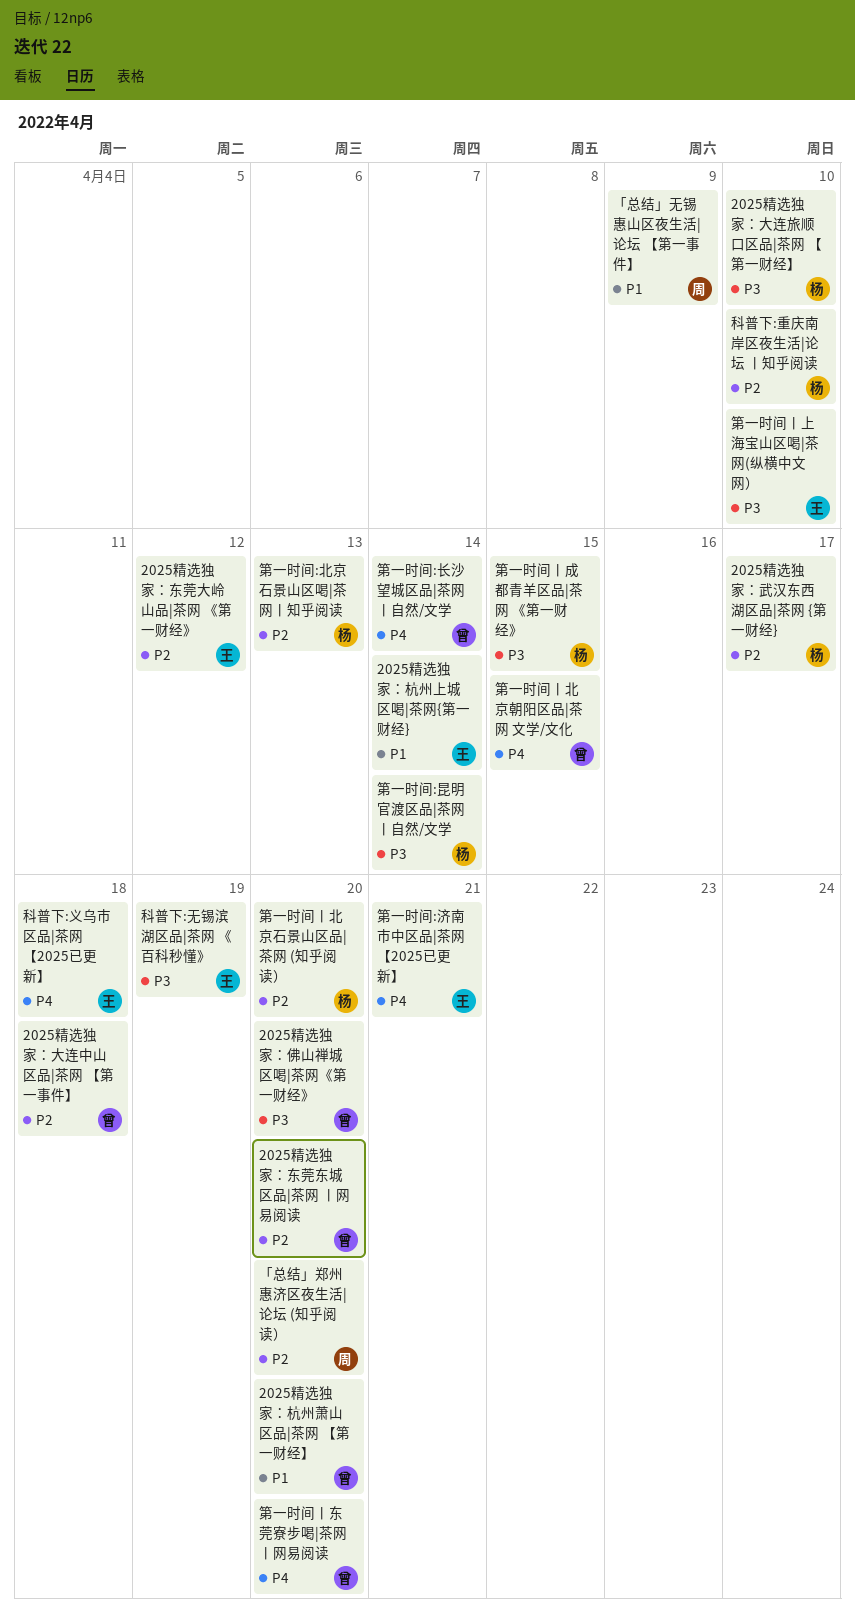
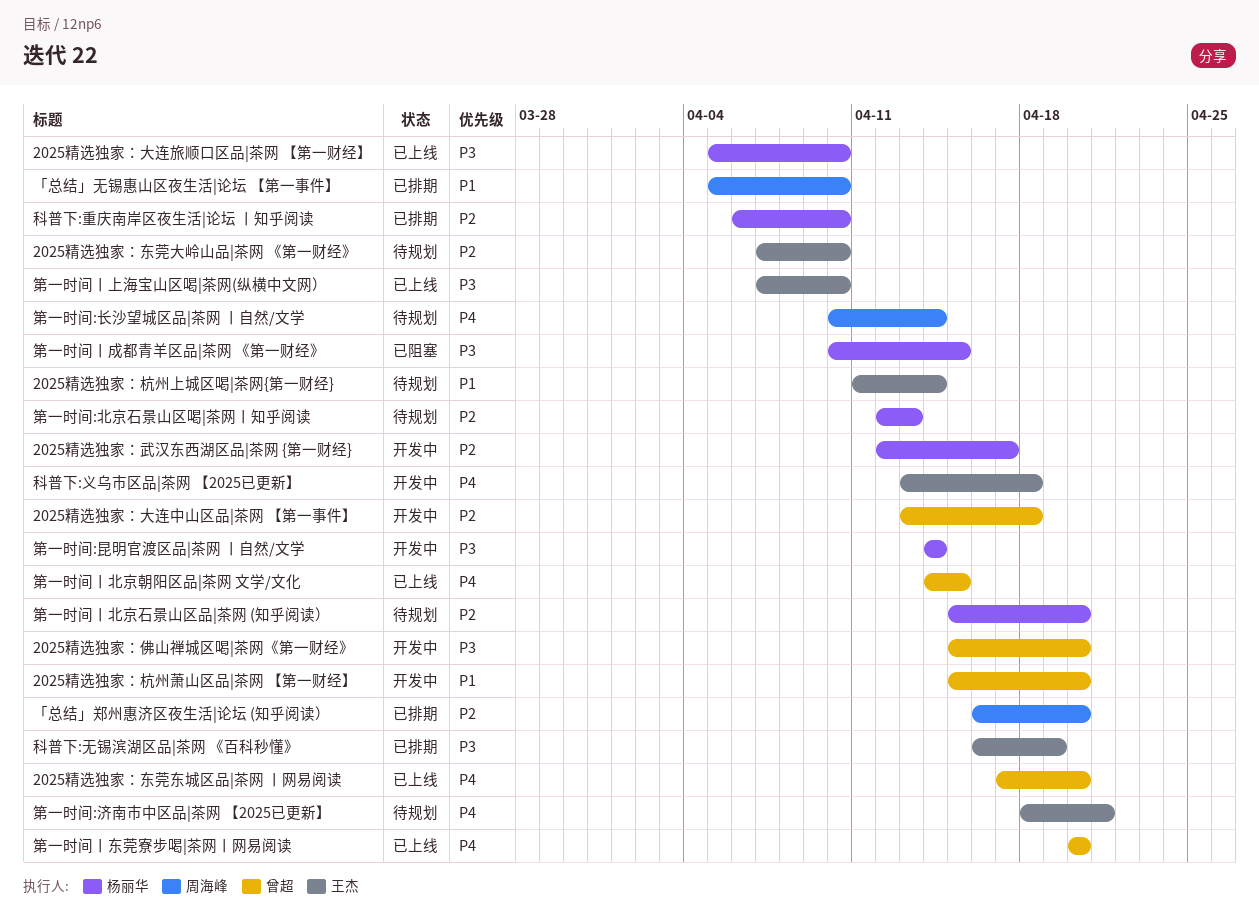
2025精选独家：东莞东城区品|茶网 丨网易阅读, priority: P2 -> P4
2025精选独家：东莞大岭山品|茶网 《第一财经》, due: Apr 12 -> Apr 10
「总结」无锡惠山区夜生活|论坛 【第一事件】, due: Apr 9 -> Apr 10
第一时间:长沙望城区品|茶网 丨自然/文学, owner: 曾超 -> 周海峰

